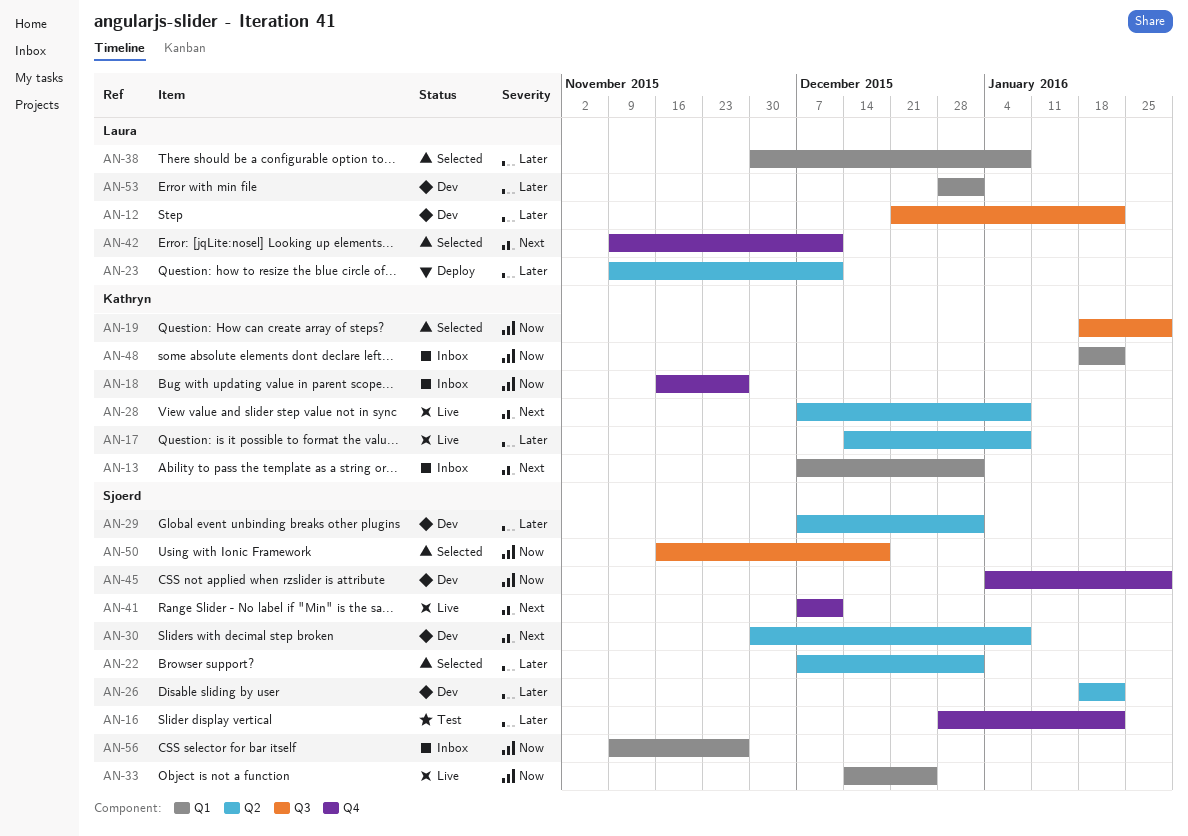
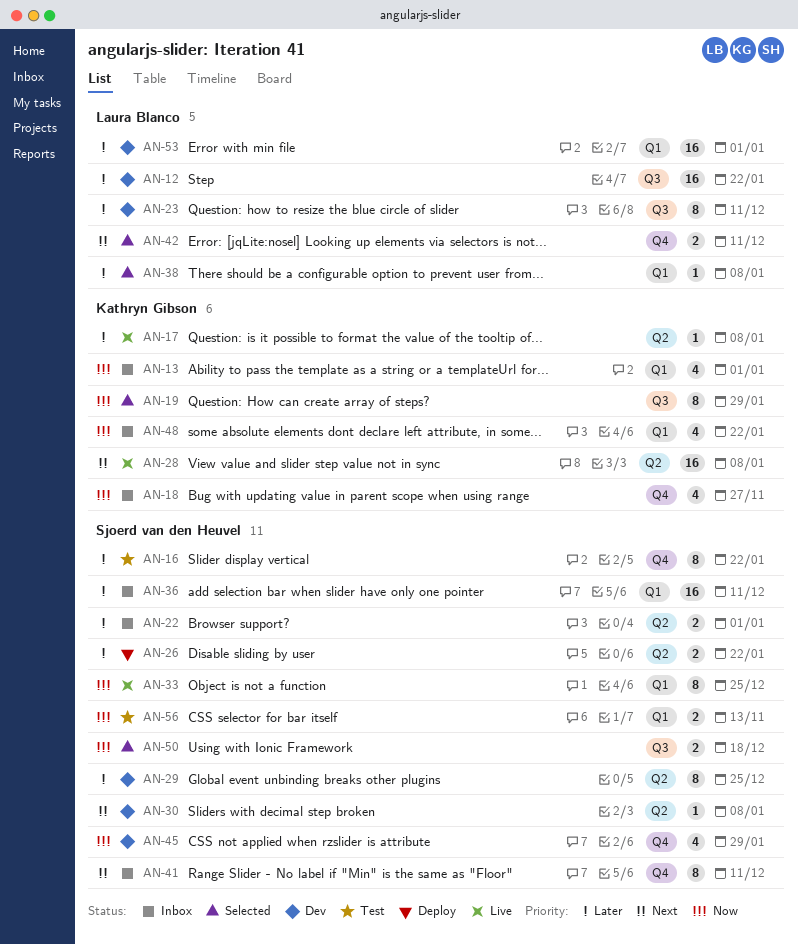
AN-13, priority: Next -> Now
AN-22, status: Selected -> Inbox
AN-23, status: Deploy -> Dev
AN-23, label: Q2 -> Q3
AN-26, status: Dev -> Deploy
AN-29, due: Jan 1 -> Dec 25
AN-36: none -> present
AN-41, status: Live -> Inbox
AN-56, status: Inbox -> Test
AN-56, due: Nov 27 -> Nov 13

